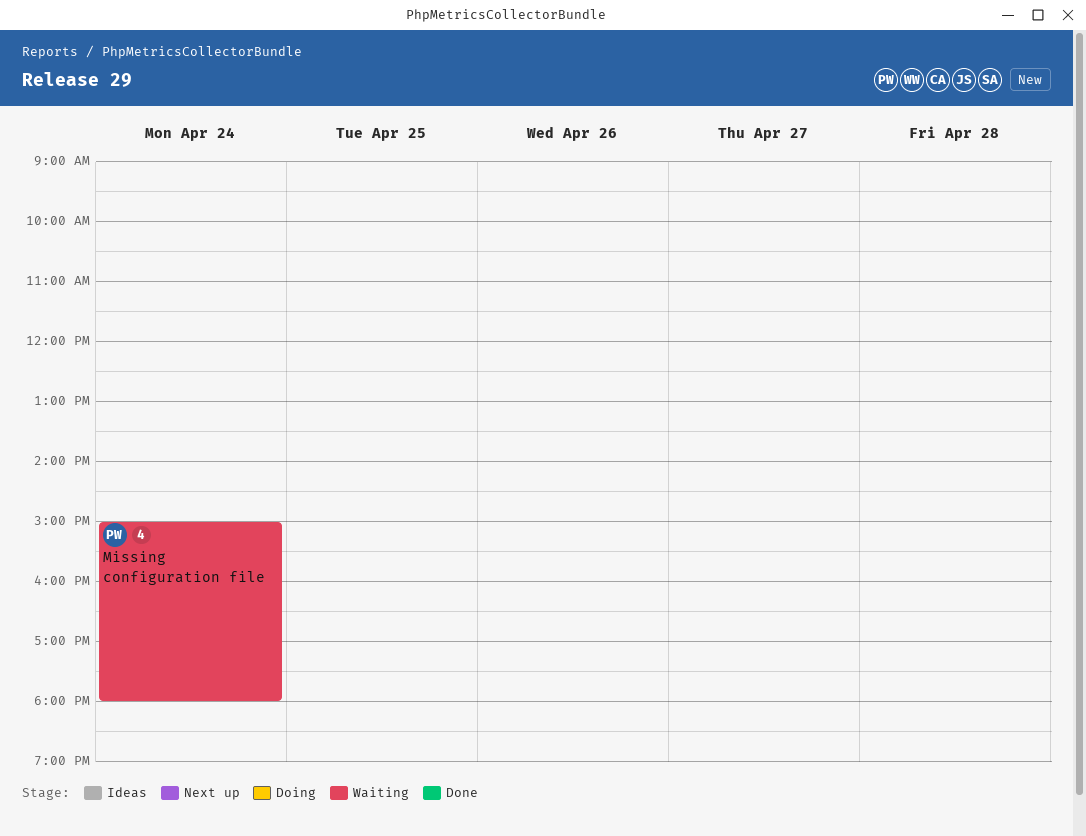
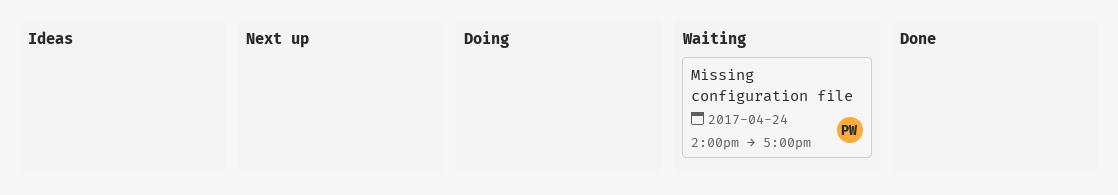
Missing configuration file, begins: 15:00 -> 14:00
Missing configuration file, ends: 18:00 -> 17:00

